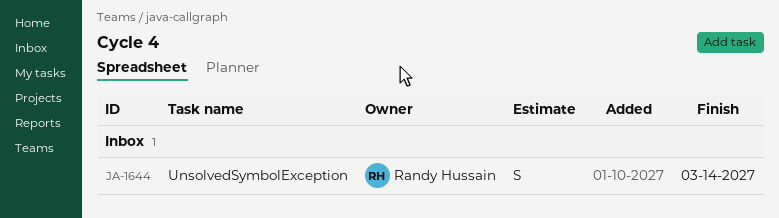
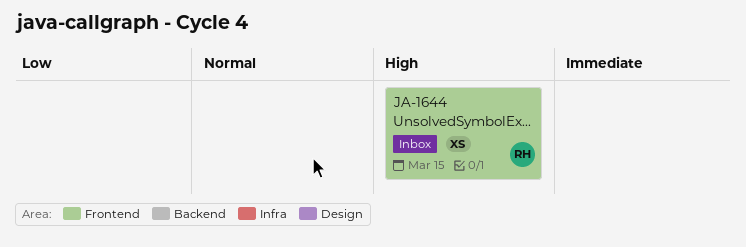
JA-1644, estimate: S -> XS
JA-1644, due: Mar 14 -> Mar 15

